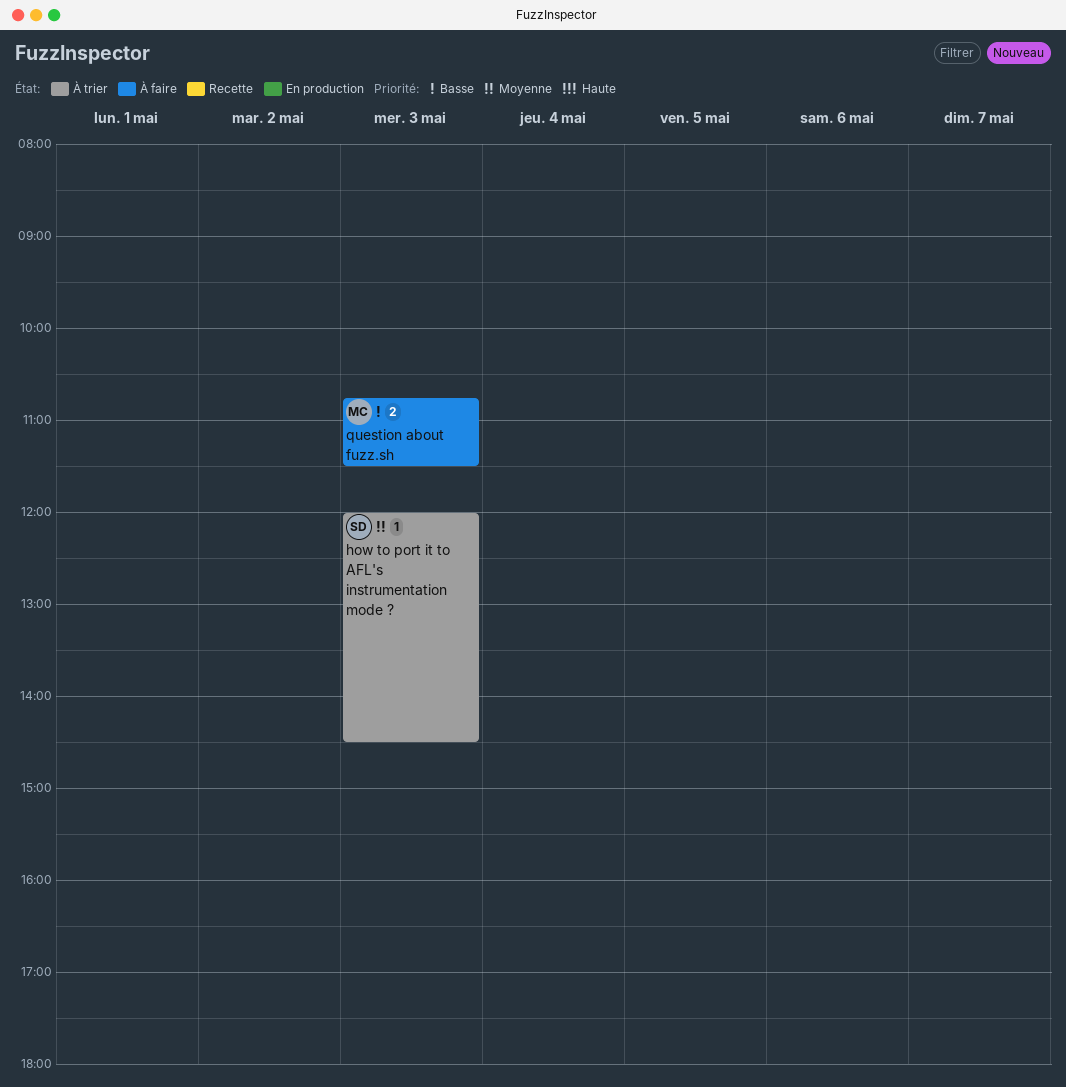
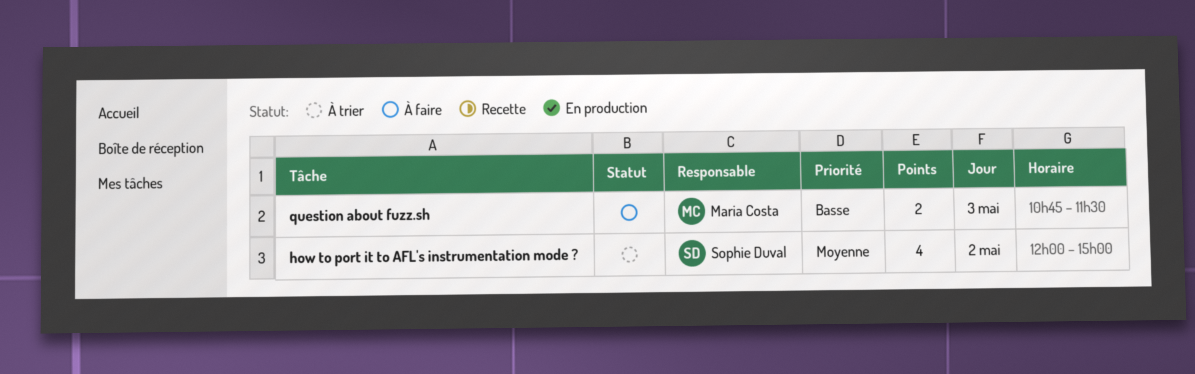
how to port it to AFL's instrumentation mode ?, estimate: 1 -> 4
how to port it to AFL's instrumentation mode ?, day: May 3 -> May 2
how to port it to AFL's instrumentation mode ?, ends: 14:30 -> 15:00

